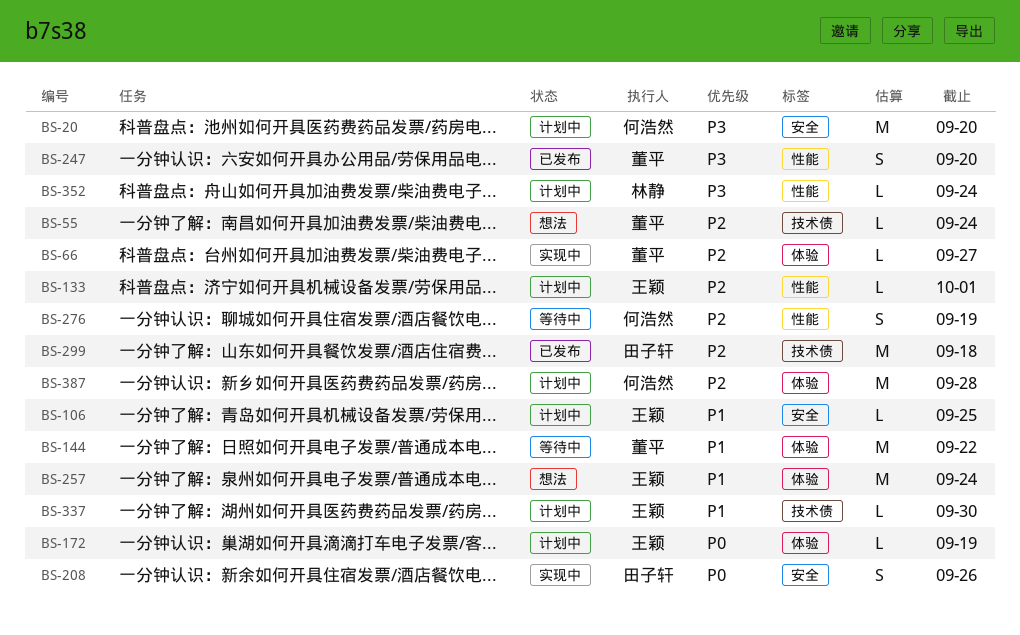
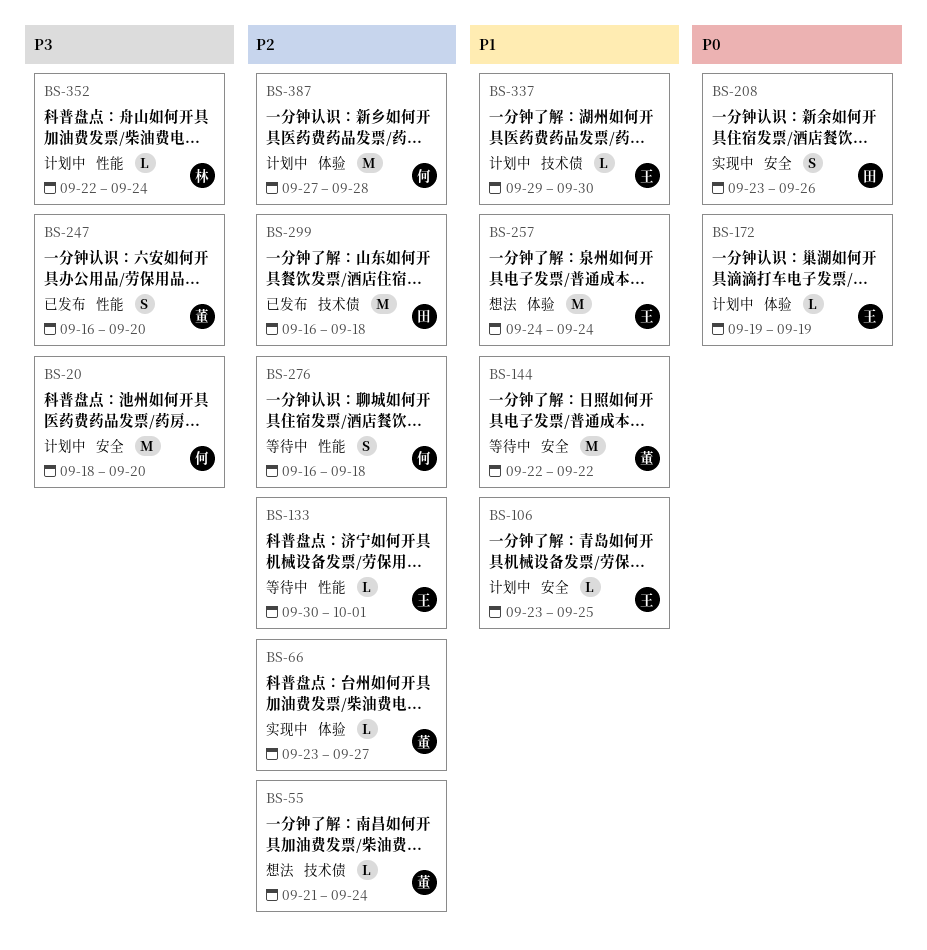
BS-133, status: 计划中 -> 等待中
BS-144, label: 体验 -> 安全
BS-276, due: Sep 19 -> Sep 18

